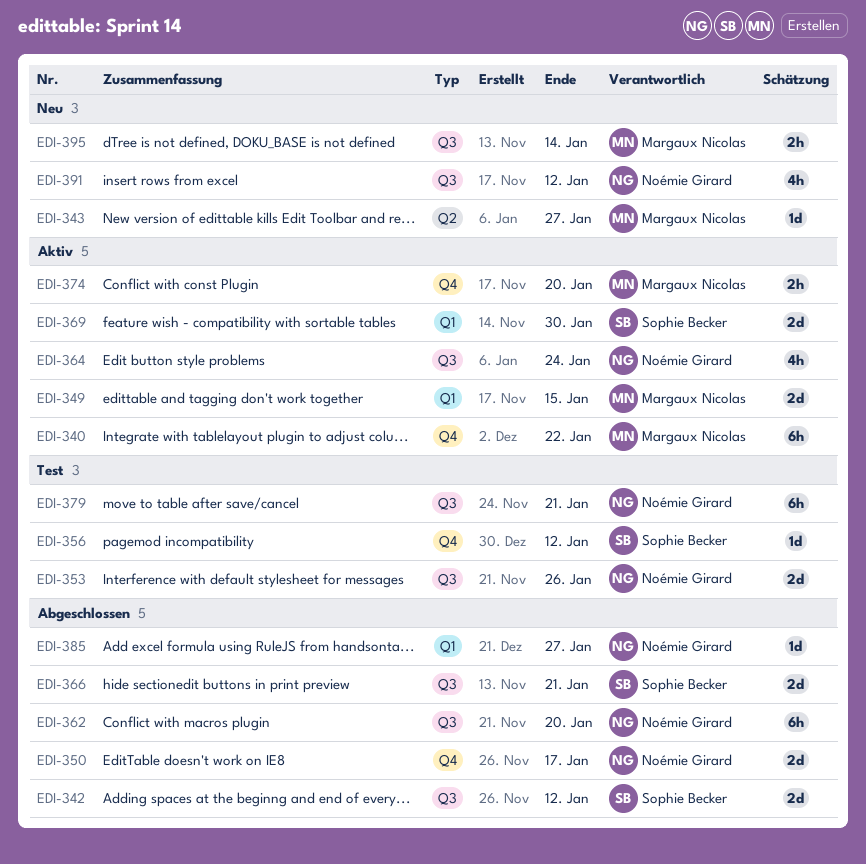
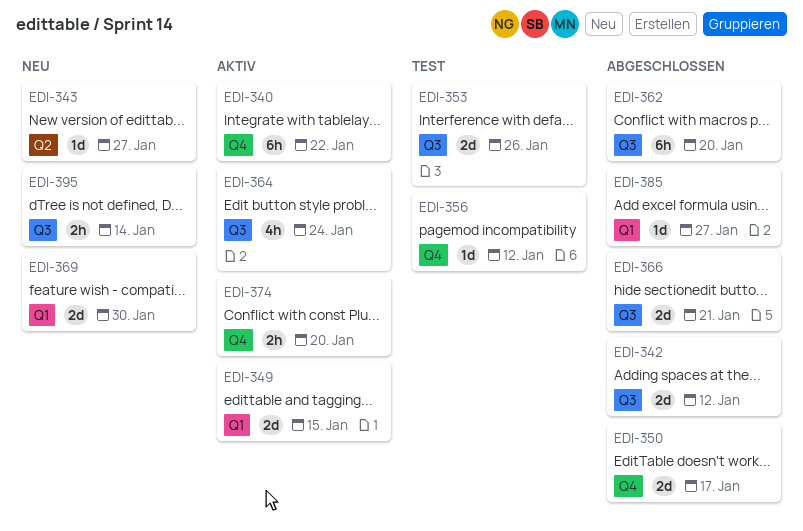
EDI-369, status: Aktiv -> Neu
EDI-379: present -> none
EDI-391: present -> none

